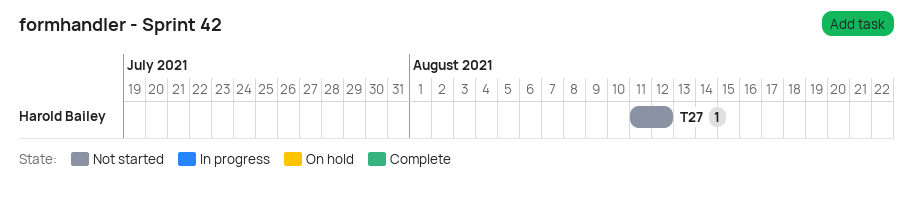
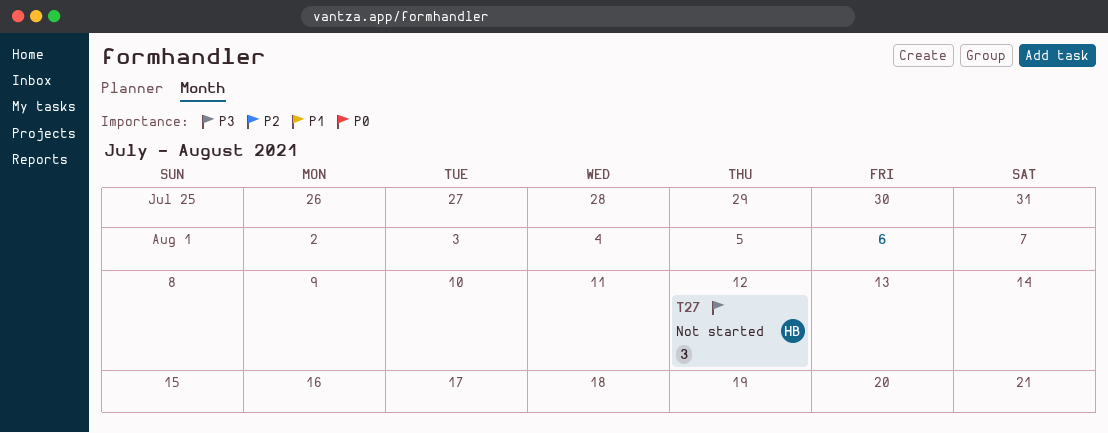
T27, estimate: 1 -> 3

